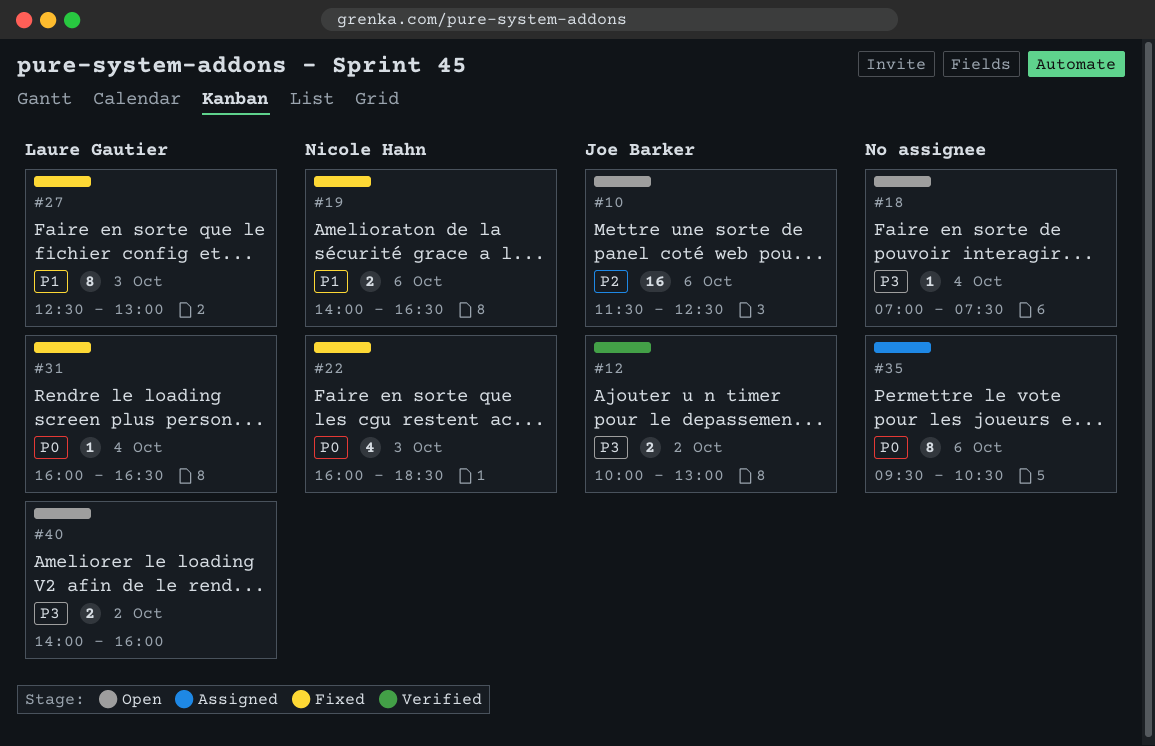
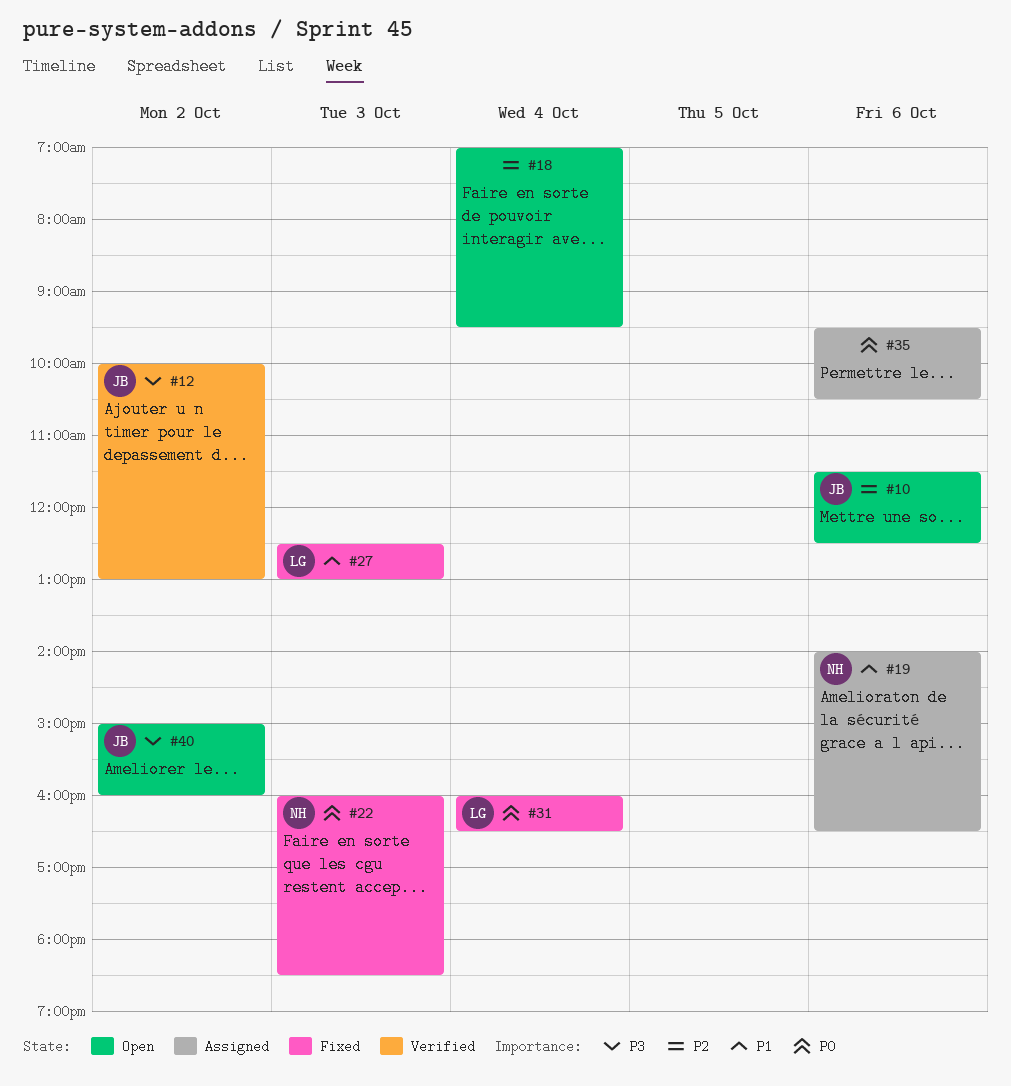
#18, priority: P3 -> P2
#18, ends: 07:30 -> 09:30
#19, status: Fixed -> Assigned
#40, owner: Laure Gautier -> Joe Barker
#40, begins: 14:00 -> 15:00

